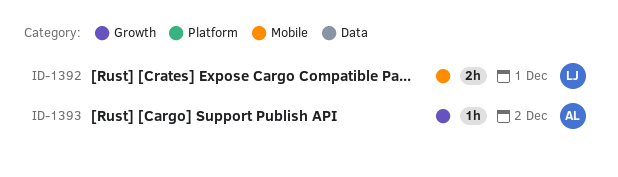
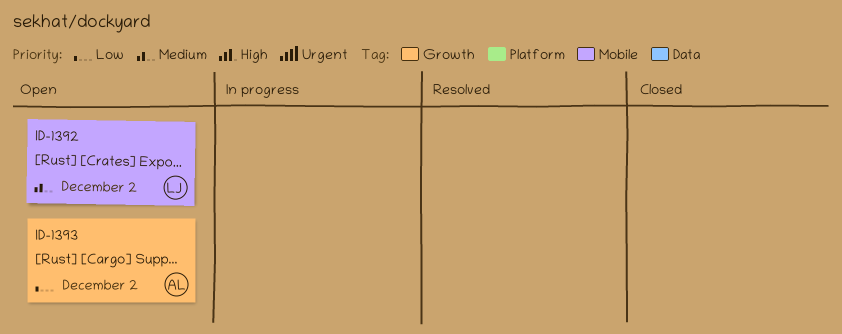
ID-1392, due: Dec 1 -> Dec 2

